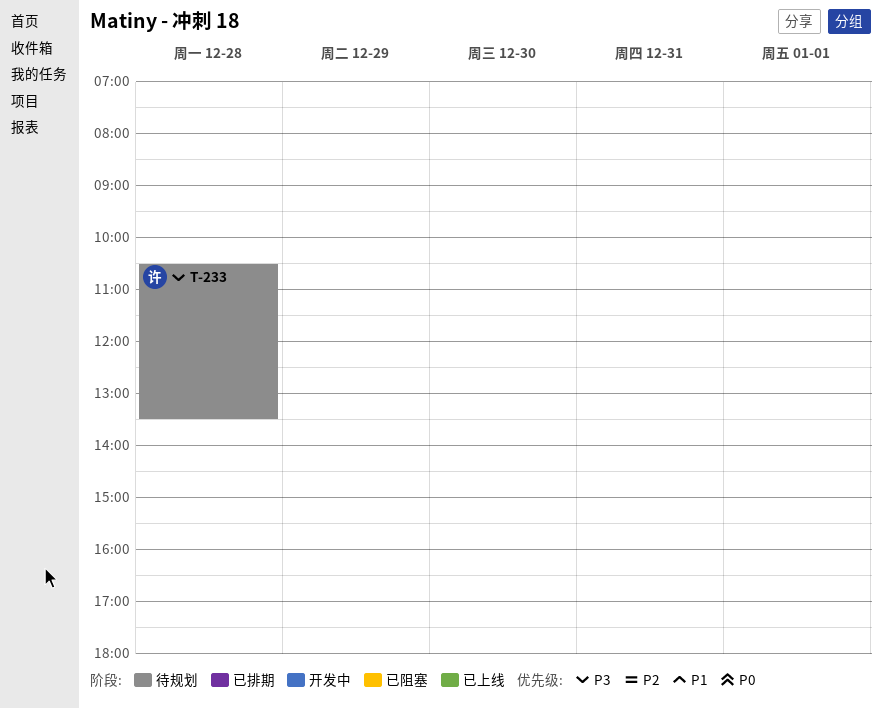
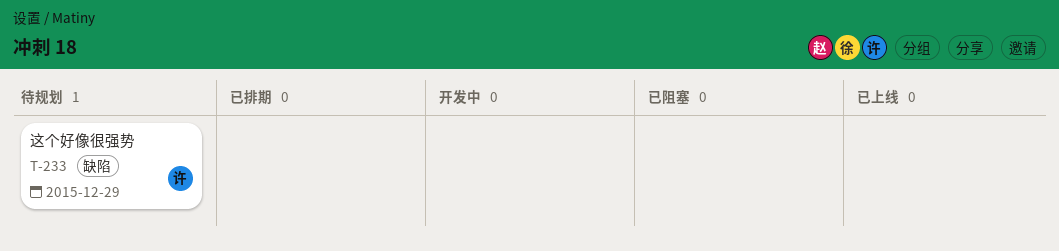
T-233, day: Dec 28 -> Dec 29

